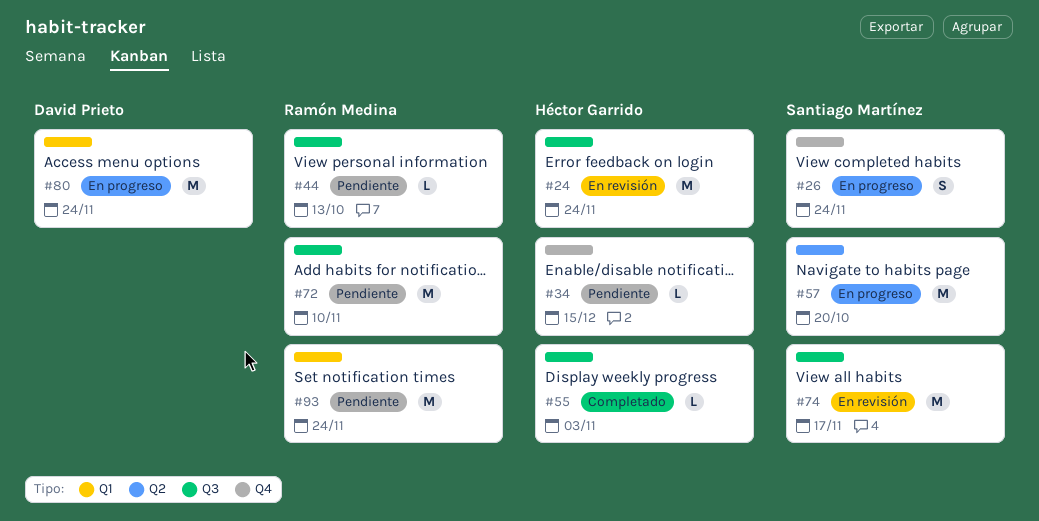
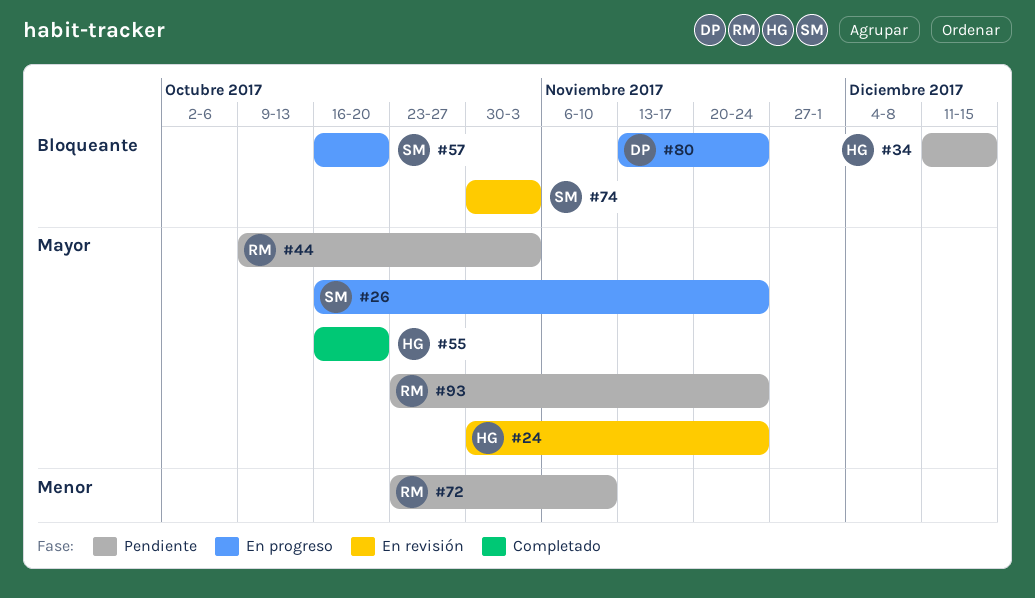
#44, due: Oct 13 -> Nov 3
#55, due: Nov 3 -> Oct 20
#74, due: Nov 17 -> Nov 3

